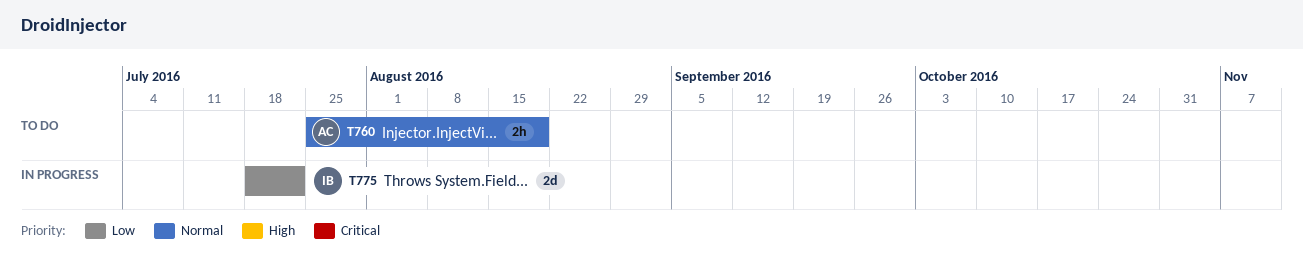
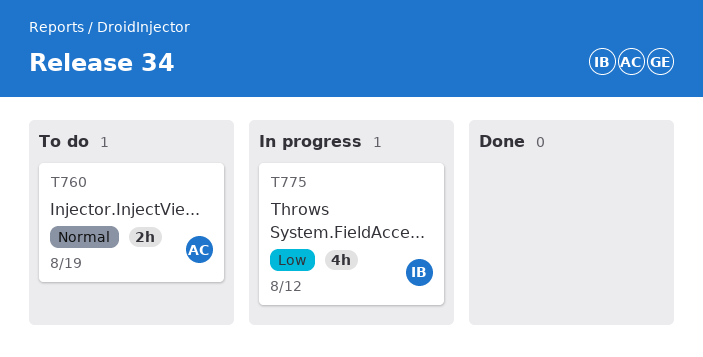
T775, estimate: 2d -> 4h
T775, due: Jul 22 -> Aug 12

